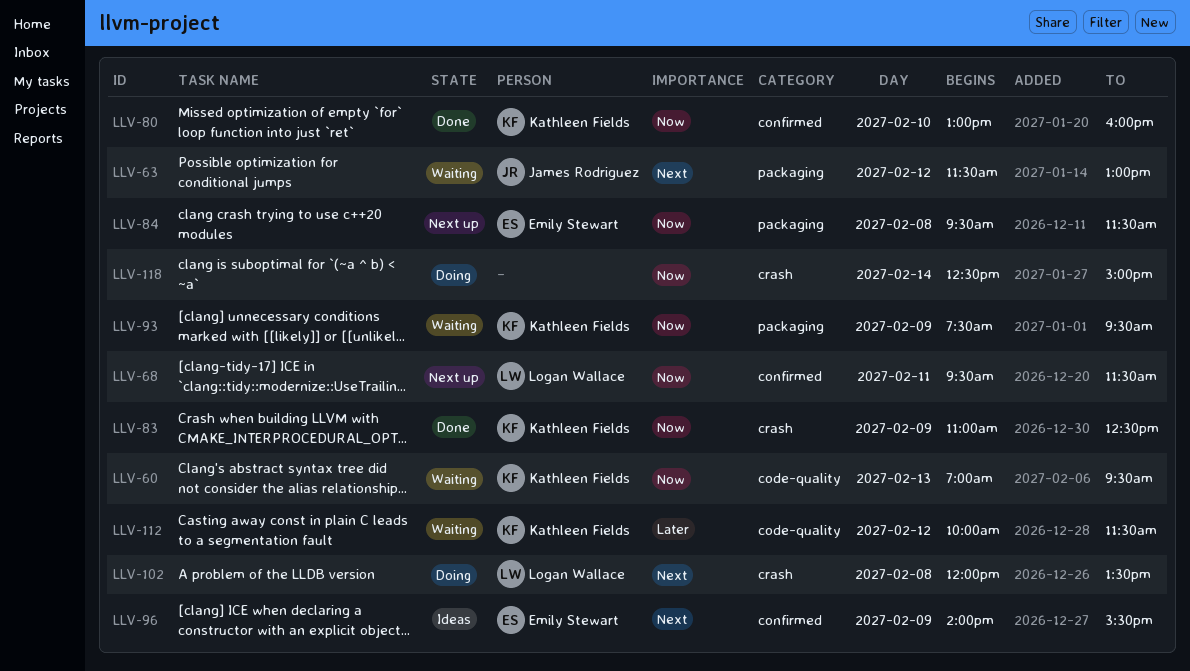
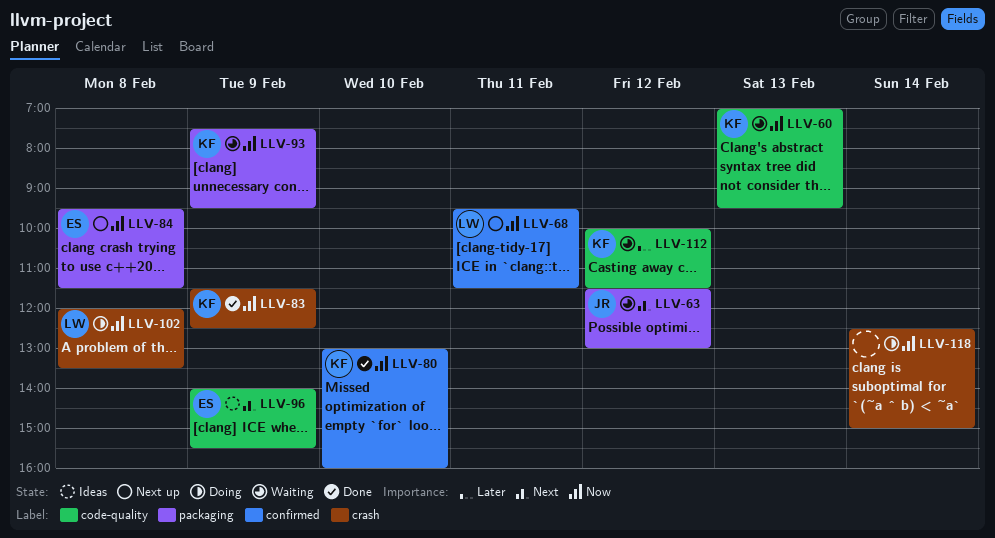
LLV-83, begins: 11:00 -> 11:30
LLV-96, label: confirmed -> code-quality
LLV-102, priority: Next -> Now

